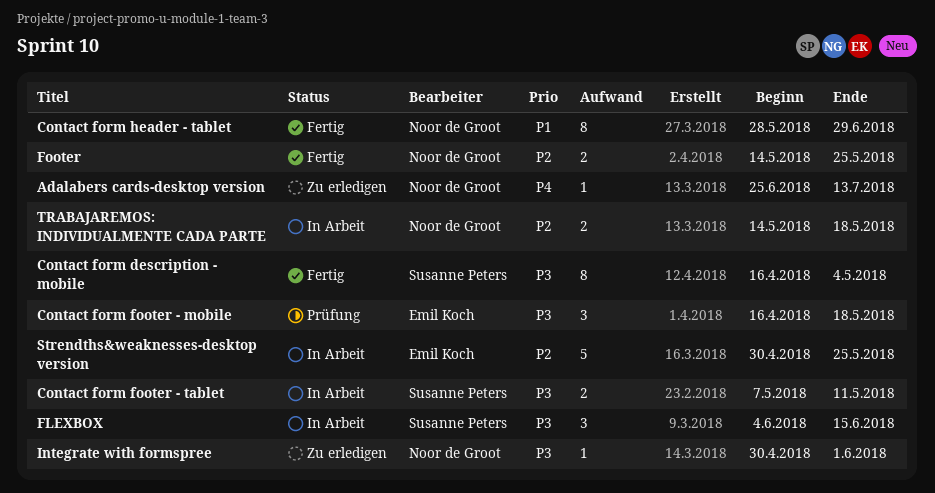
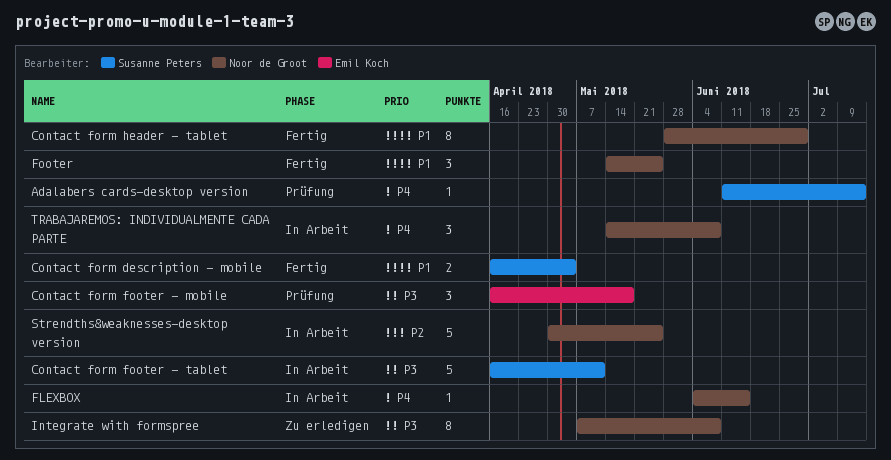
Adalabers cards-desktop version, status: Zu erledigen -> Prüfung
Adalabers cards-desktop version, owner: Noor de Groot -> Susanne Peters
Adalabers cards-desktop version, start: Jun 25 -> Jun 11
Contact form description - mobile, priority: P3 -> P1
Contact form description - mobile, estimate: 8 -> 2
Contact form footer - tablet, estimate: 2 -> 5
Contact form footer - tablet, start: May 7 -> Apr 16
FLEXBOX, owner: Susanne Peters -> Noor de Groot
FLEXBOX, priority: P3 -> P4
FLEXBOX, estimate: 3 -> 1
Footer, priority: P2 -> P1
Footer, estimate: 2 -> 3
Integrate with formspree, estimate: 1 -> 8
Integrate with formspree, start: Apr 30 -> May 7
Integrate with formspree, due: Jun 1 -> Jun 8
Strendths&weaknesses-desktop version, owner: Emil Koch -> Noor de Groot
TRABAJAREMOS: INDIVIDUALMENTE CADA PARTE, priority: P2 -> P4
TRABAJAREMOS: INDIVIDUALMENTE CADA PARTE, estimate: 2 -> 3
TRABAJAREMOS: INDIVIDUALMENTE CADA PARTE, due: May 18 -> Jun 8

